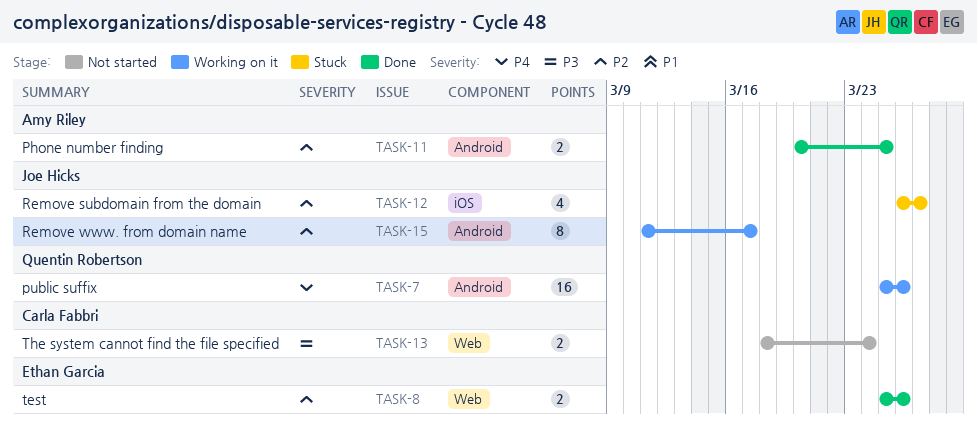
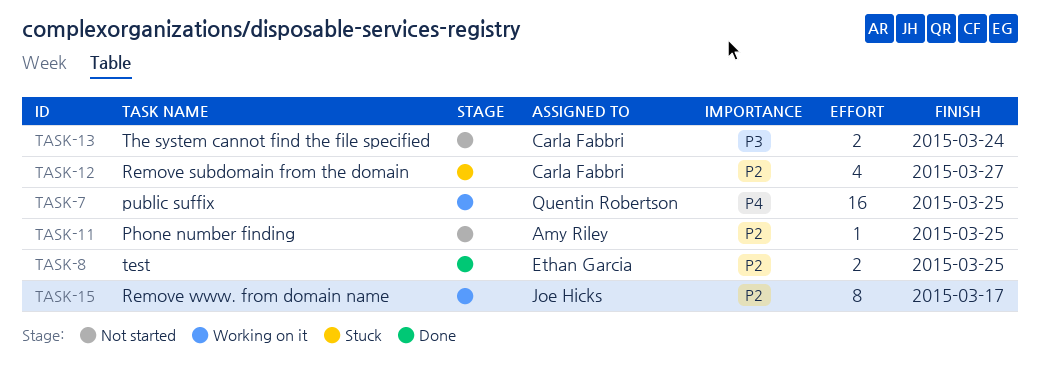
TASK-7, due: Mar 26 -> Mar 25
TASK-8, due: Mar 26 -> Mar 25
TASK-11, status: Done -> Not started
TASK-11, estimate: 2 -> 1
TASK-12, owner: Joe Hicks -> Carla Fabbri

